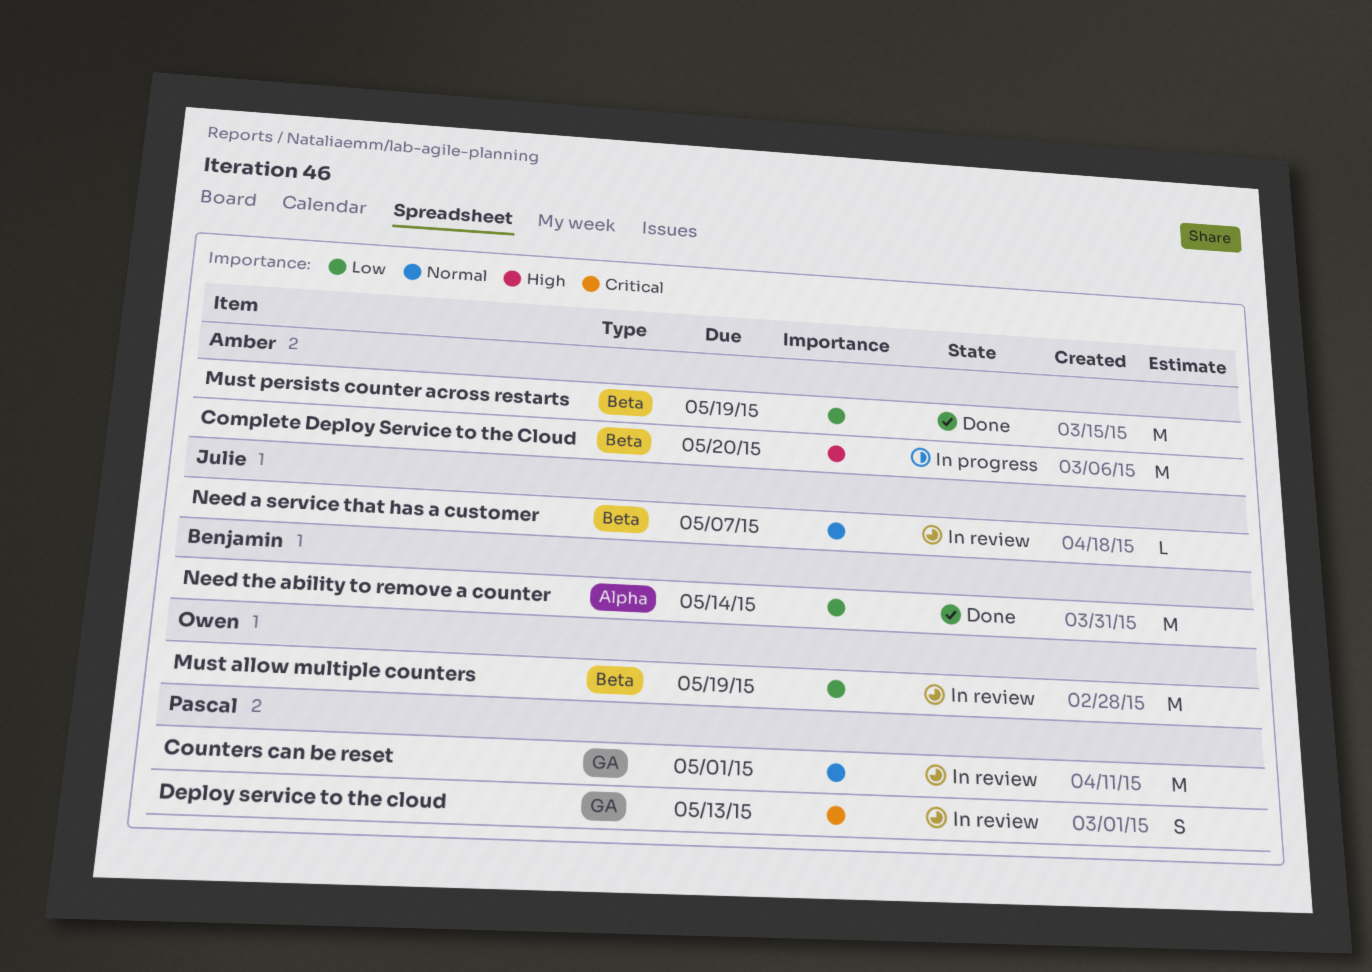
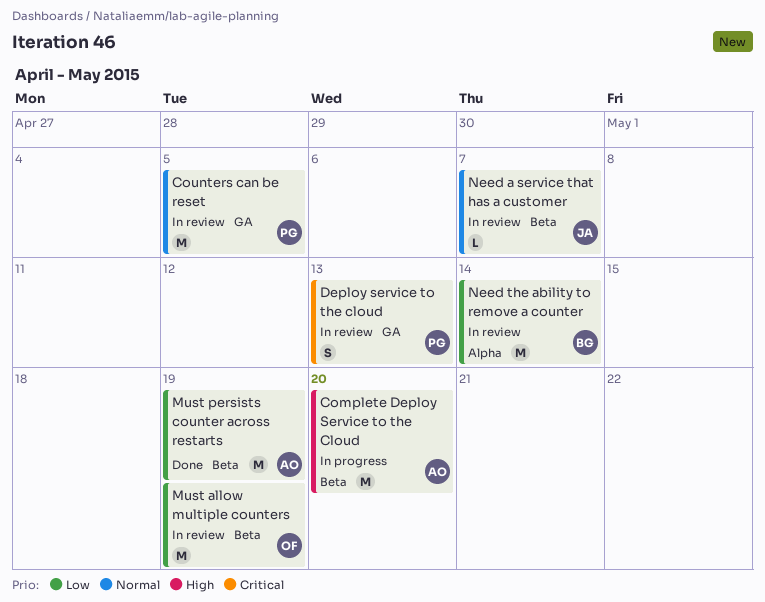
Counters can be reset, due: May 1 -> May 5
Need the ability to remove a counter, status: Done -> In review

